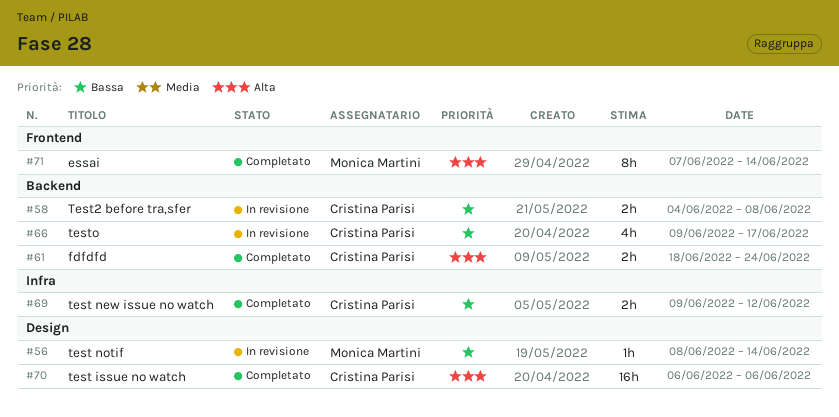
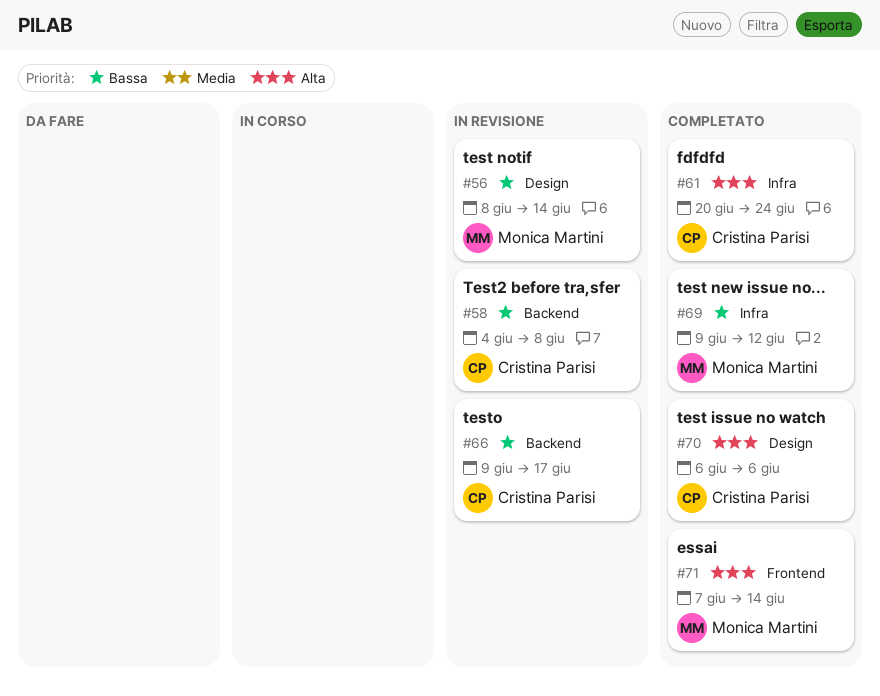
#61, label: Backend -> Infra
#61, start: Jun 18 -> Jun 20
#69, owner: Cristina Parisi -> Monica Martini

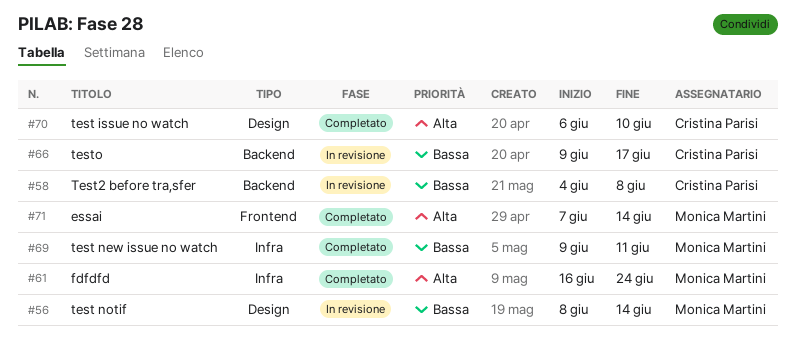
#61, owner: Cristina Parisi -> Monica Martini
#61, start: Jun 20 -> Jun 16
#69, due: Jun 12 -> Jun 11
#70, due: Jun 6 -> Jun 10

